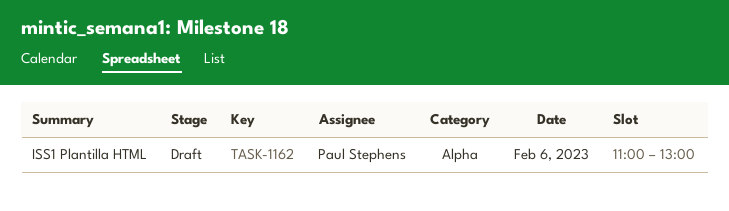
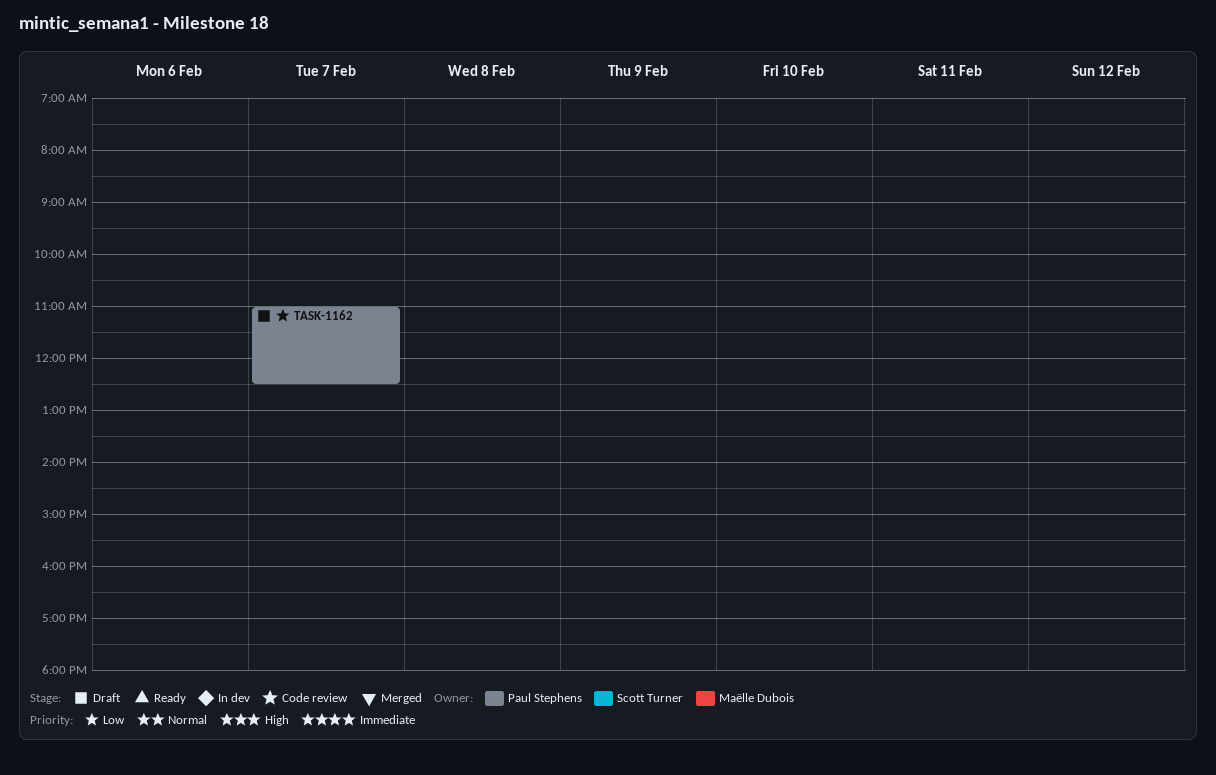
TASK-1162, day: Feb 6 -> Feb 7
TASK-1162, ends: 13:00 -> 12:30

